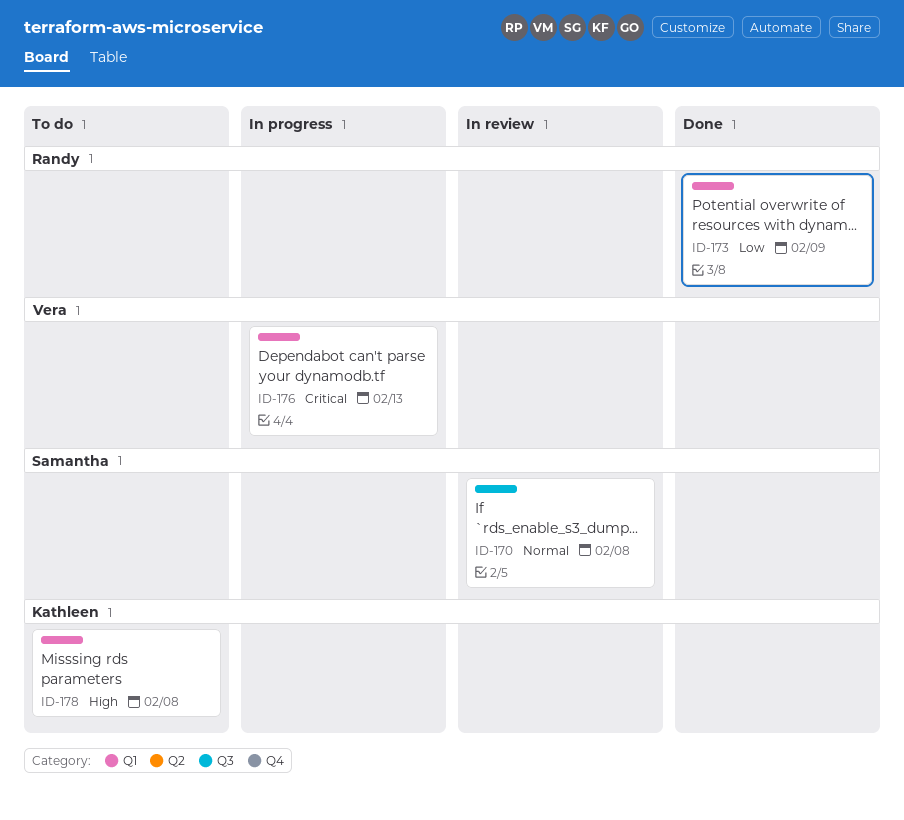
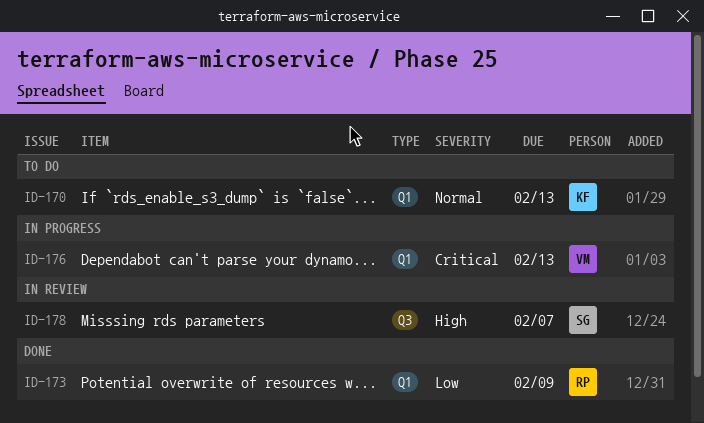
ID-170, status: In review -> To do
ID-170, owner: Samantha -> Kathleen
ID-170, label: Q3 -> Q1
ID-170, due: Feb 8 -> Feb 13
ID-178, status: To do -> In review
ID-178, owner: Kathleen -> Samantha
ID-178, label: Q1 -> Q3
ID-178, due: Feb 8 -> Feb 7

